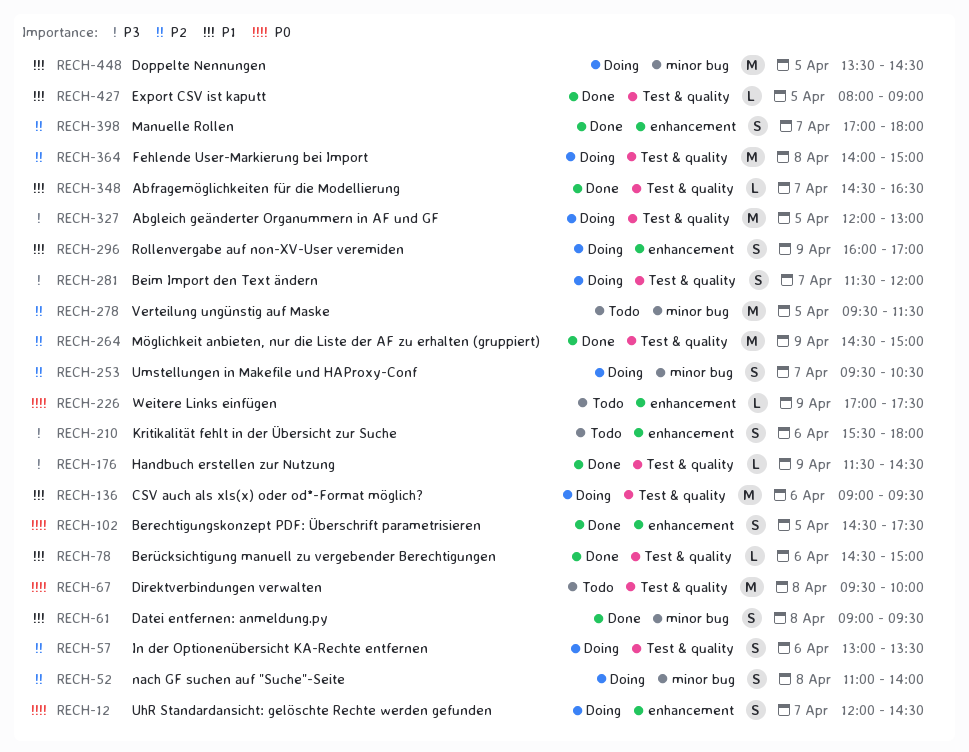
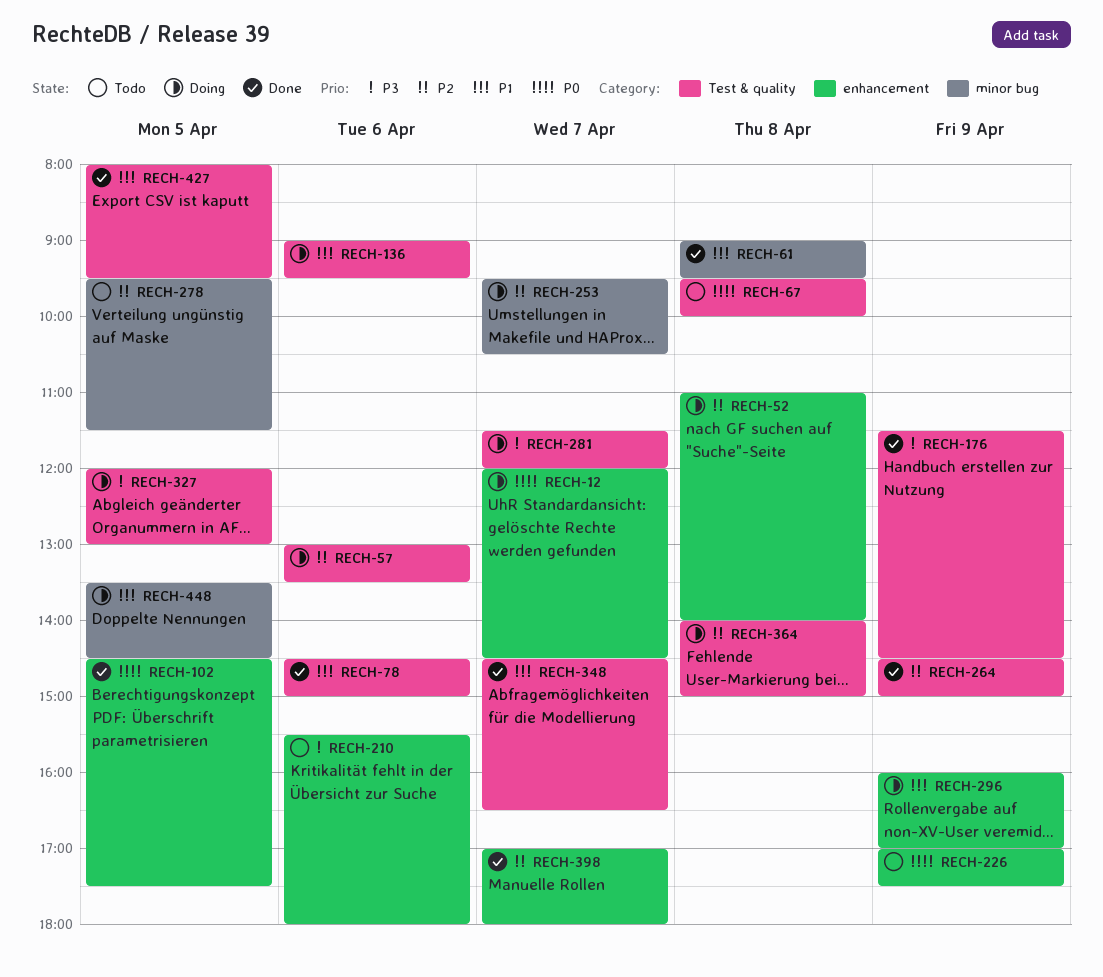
RECH-52, label: minor bug -> enhancement
RECH-427, ends: 09:00 -> 09:30

